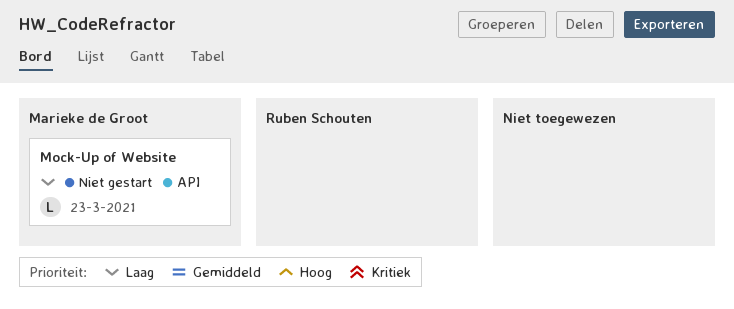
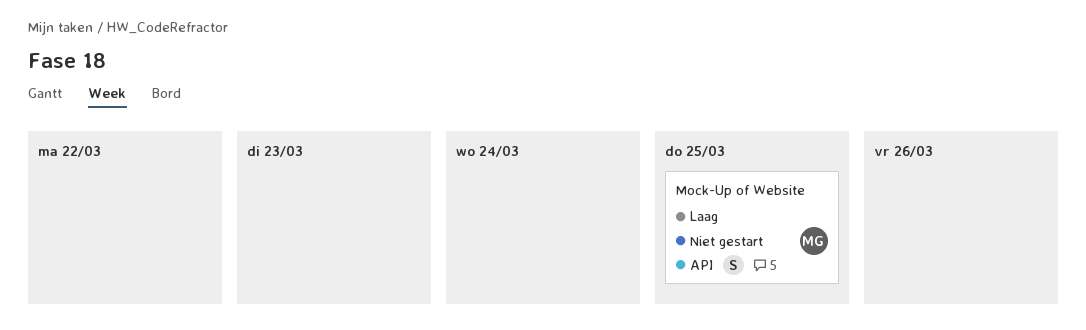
Mock-Up of Website, estimate: L -> S
Mock-Up of Website, due: Mar 23 -> Mar 25

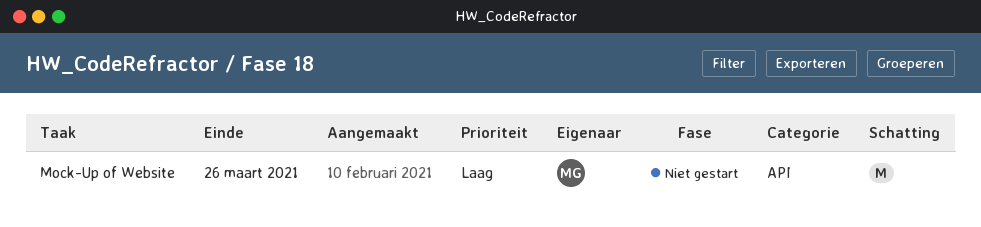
Mock-Up of Website, estimate: S -> M
Mock-Up of Website, due: Mar 25 -> Mar 26

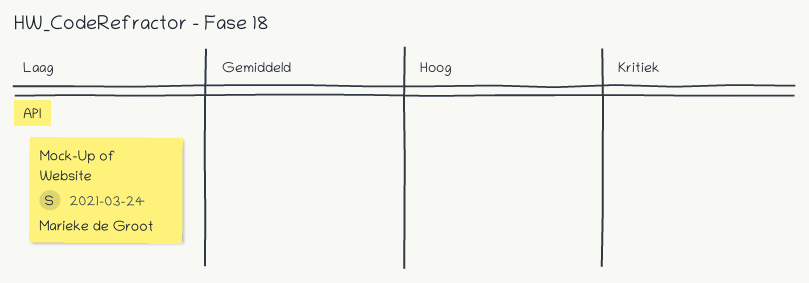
Mock-Up of Website, estimate: M -> S
Mock-Up of Website, due: Mar 26 -> Mar 24

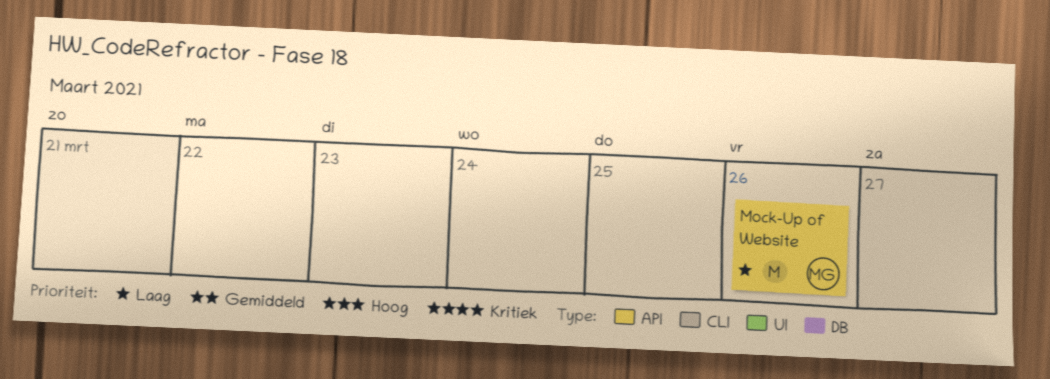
Mock-Up of Website, estimate: S -> M
Mock-Up of Website, due: Mar 24 -> Mar 26

